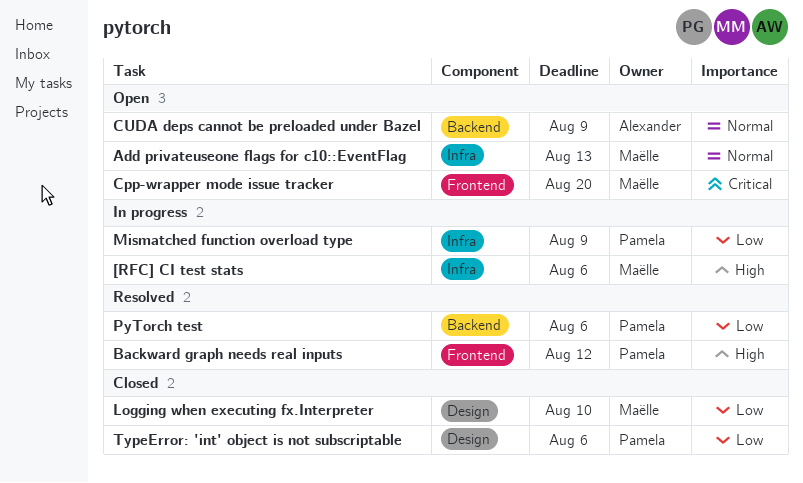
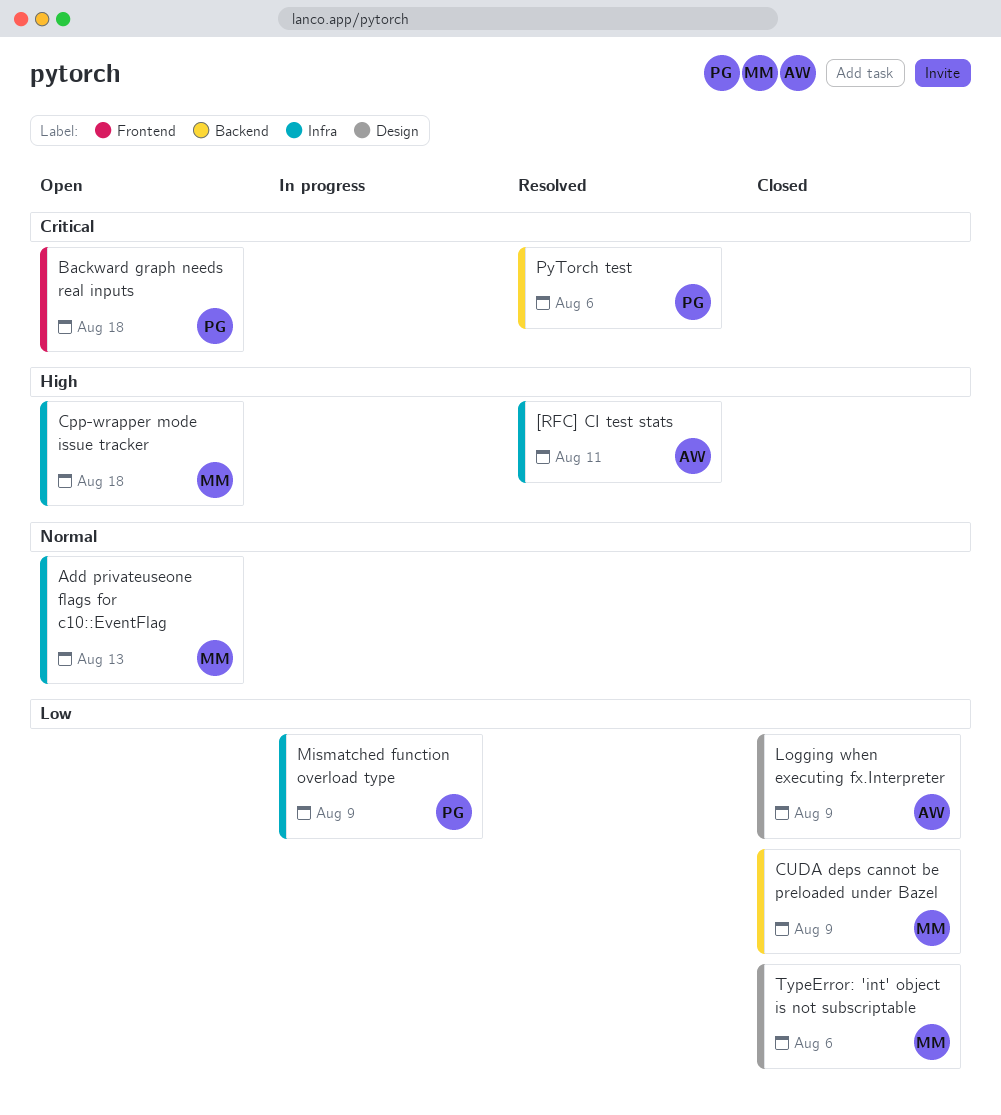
[RFC] CI test stats, status: In progress -> Resolved
[RFC] CI test stats, owner: Maëlle -> Alexander
[RFC] CI test stats, due: Aug 6 -> Aug 11
Backward graph needs real inputs, status: Resolved -> Open
Backward graph needs real inputs, priority: High -> Critical
Backward graph needs real inputs, due: Aug 12 -> Aug 18
Cpp-wrapper mode issue tracker, priority: Critical -> High
Cpp-wrapper mode issue tracker, label: Frontend -> Infra
Cpp-wrapper mode issue tracker, due: Aug 20 -> Aug 18
CUDA deps cannot be preloaded under Bazel, status: Open -> Closed
CUDA deps cannot be preloaded under Bazel, owner: Alexander -> Maëlle
CUDA deps cannot be preloaded under Bazel, priority: Normal -> Low
Logging when executing fx.Interpreter, owner: Maëlle -> Alexander
Logging when executing fx.Interpreter, due: Aug 10 -> Aug 9
PyTorch test, priority: Low -> Critical
TypeError: 'int' object is not subscriptable, owner: Pamela -> Maëlle

